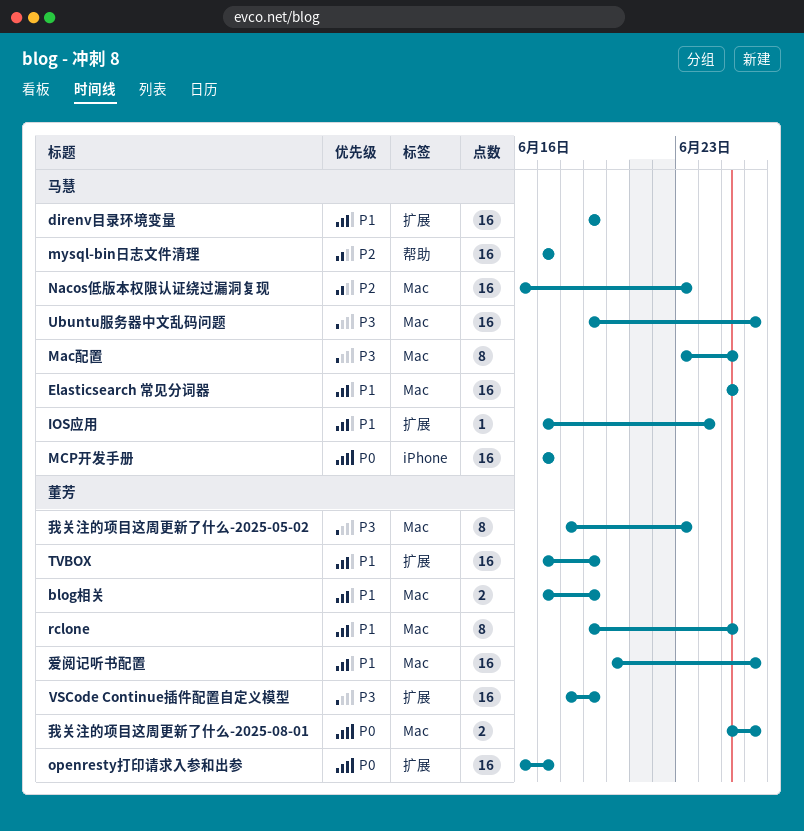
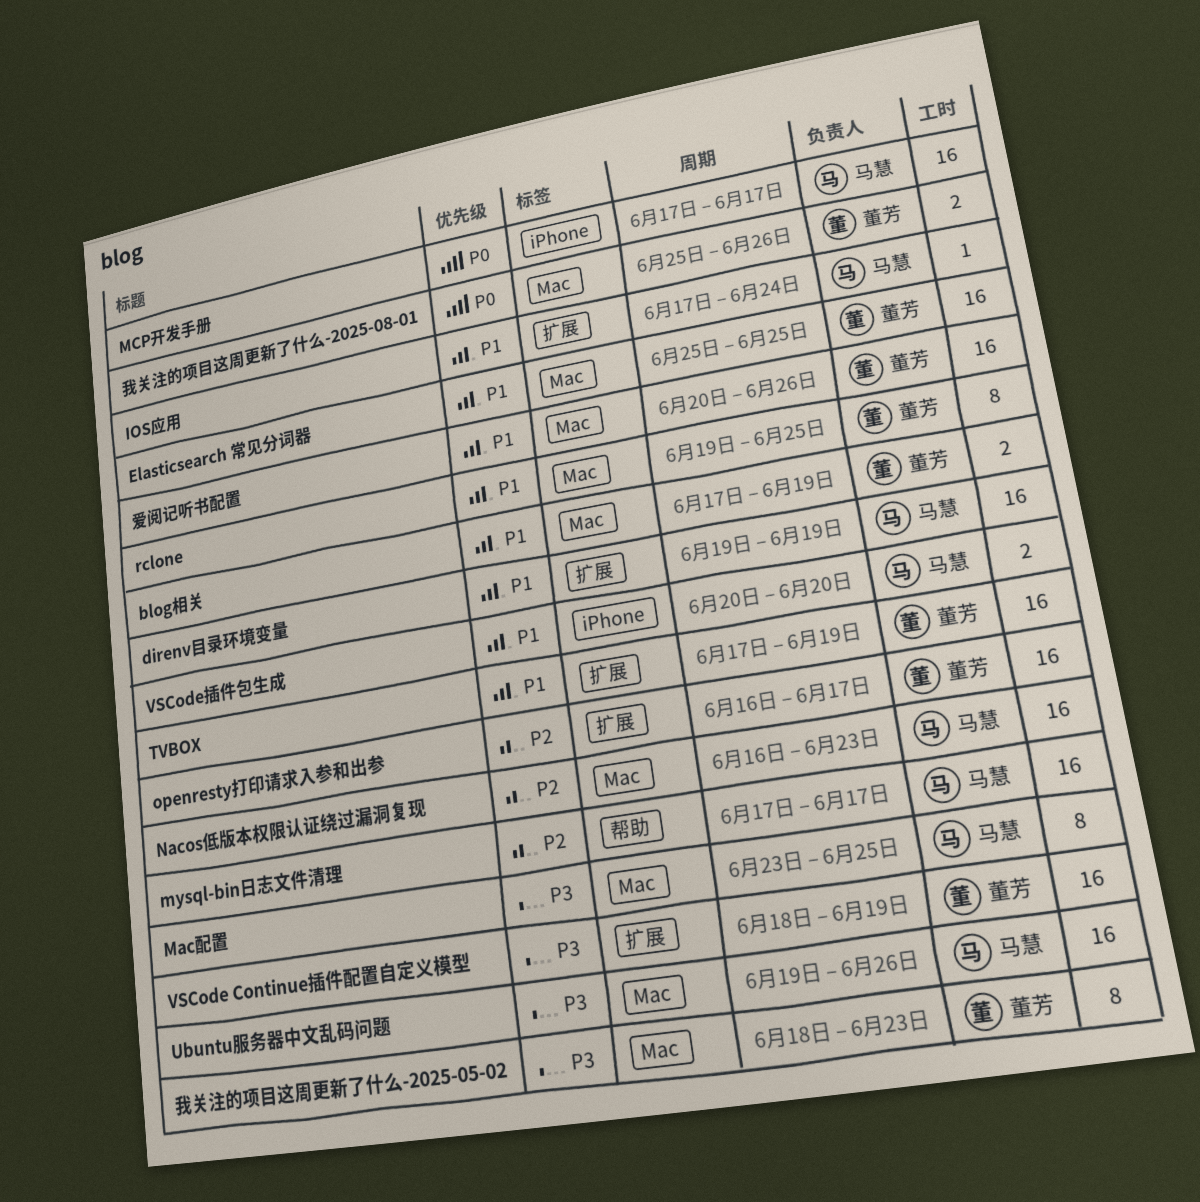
Elasticsearch 常见分词器, owner: 马慧 -> 董芳
openresty打印请求入参和出参, priority: P0 -> P2
VSCode插件包生成: none -> present

